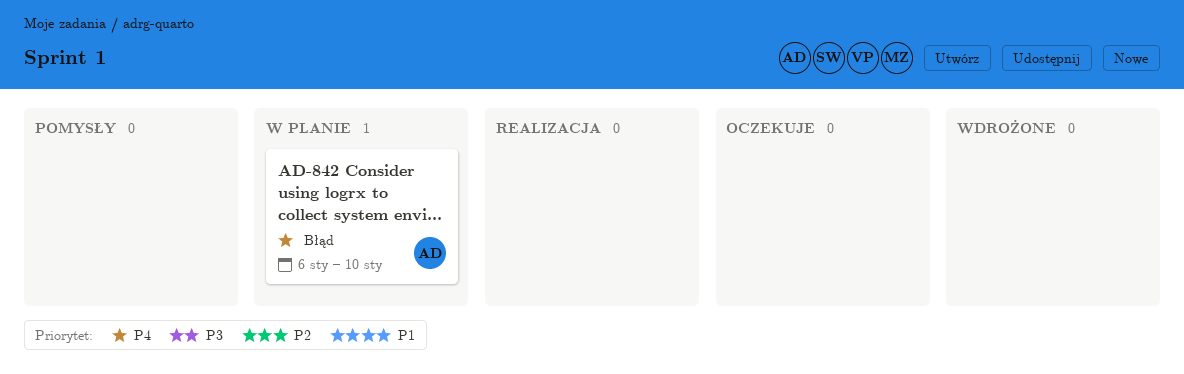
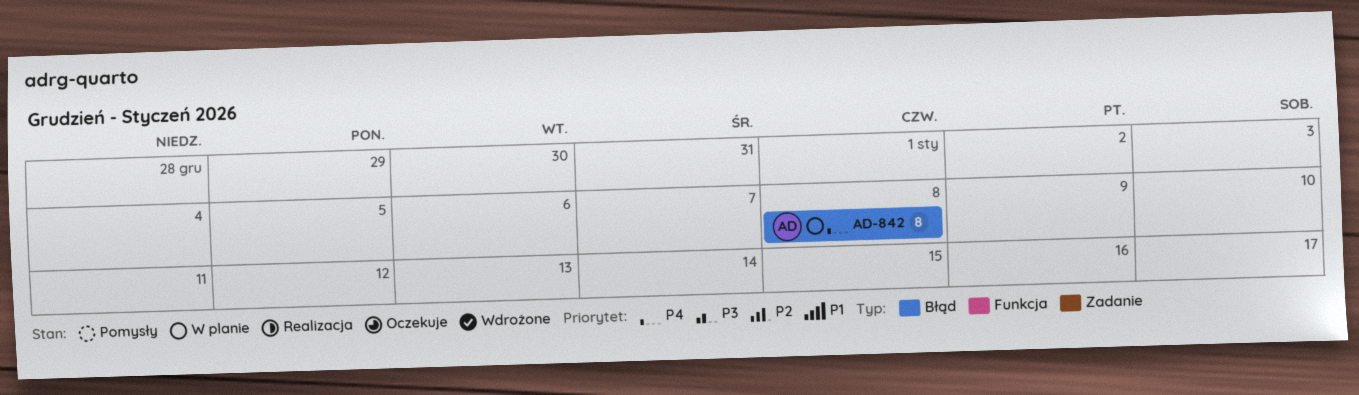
AD-842, start: Jan 6 -> Jan 8
AD-842, due: Jan 10 -> Jan 8

